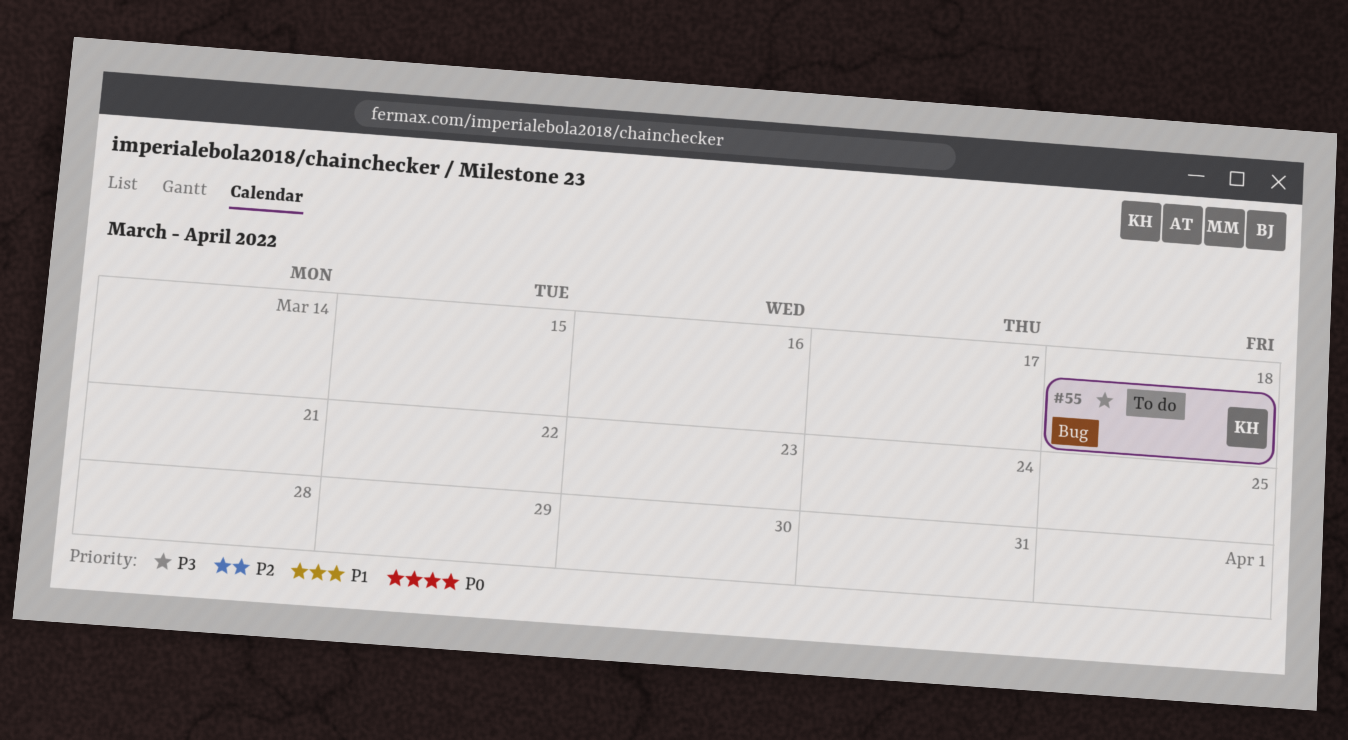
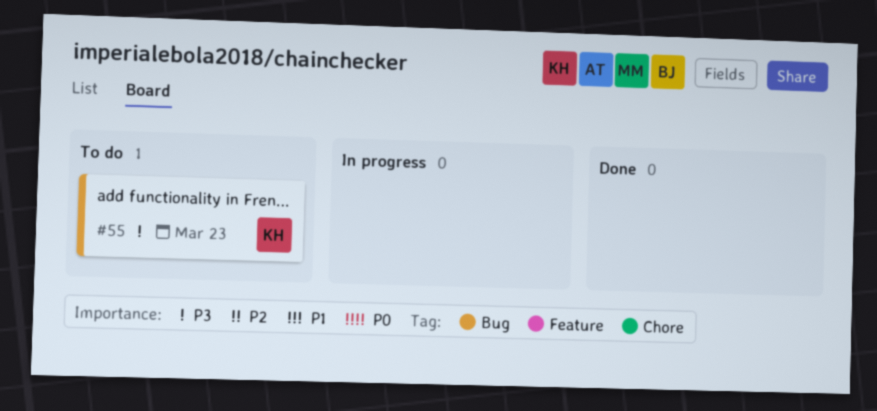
#55, due: Mar 18 -> Mar 23

